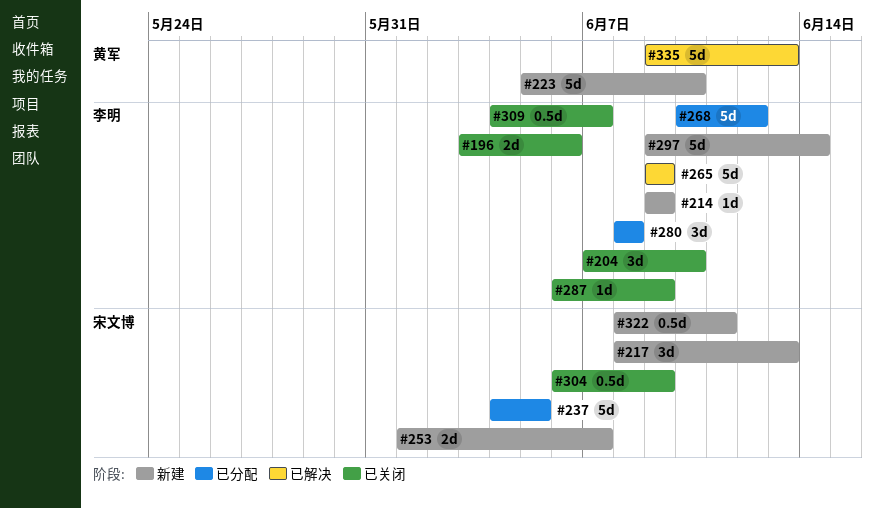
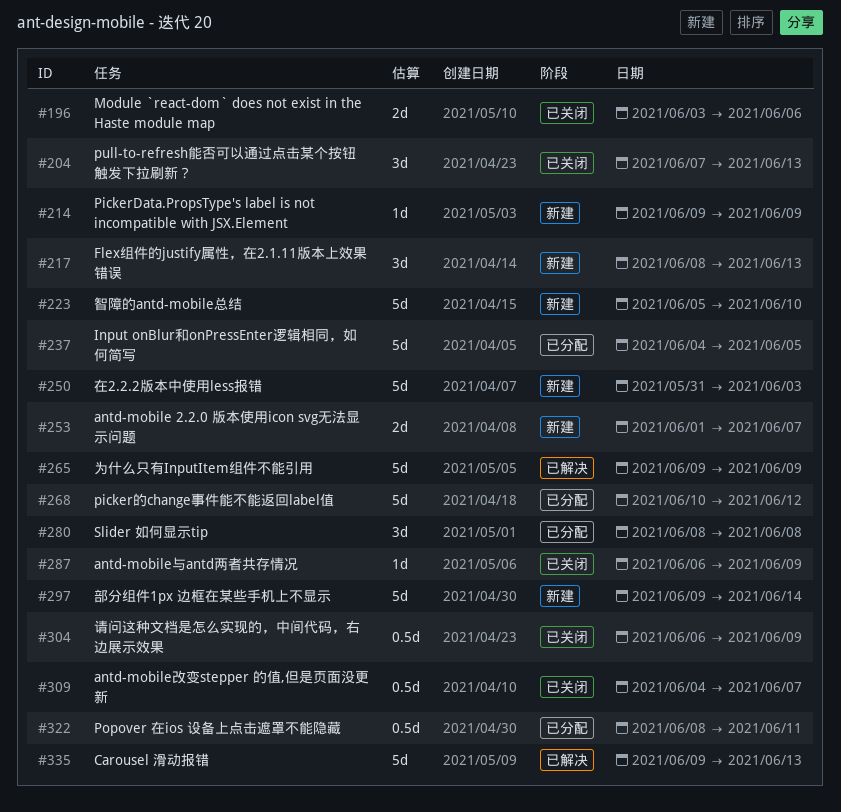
#204, due: Jun 10 -> Jun 13
#250: none -> present
#322, status: 新建 -> 已分配

